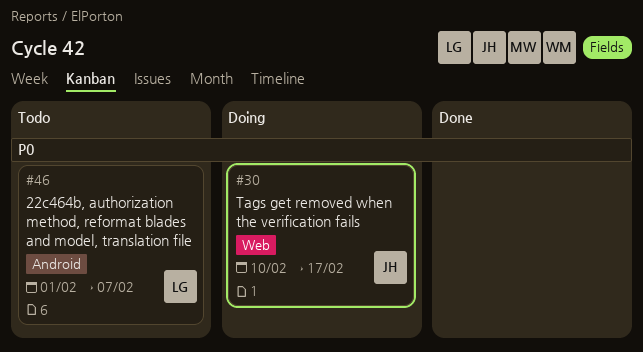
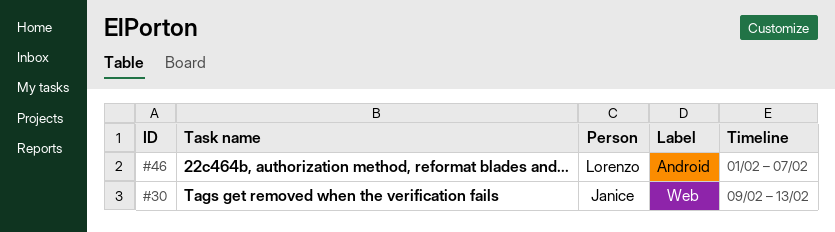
#30, start: Feb 10 -> Feb 9
#30, due: Feb 17 -> Feb 13

